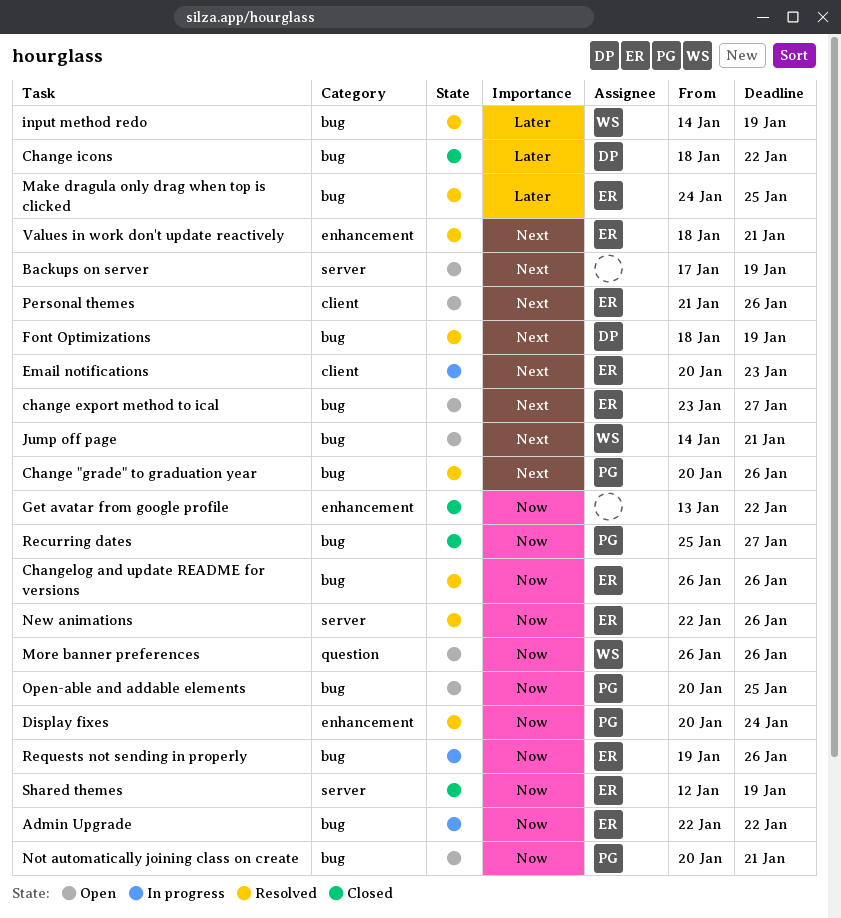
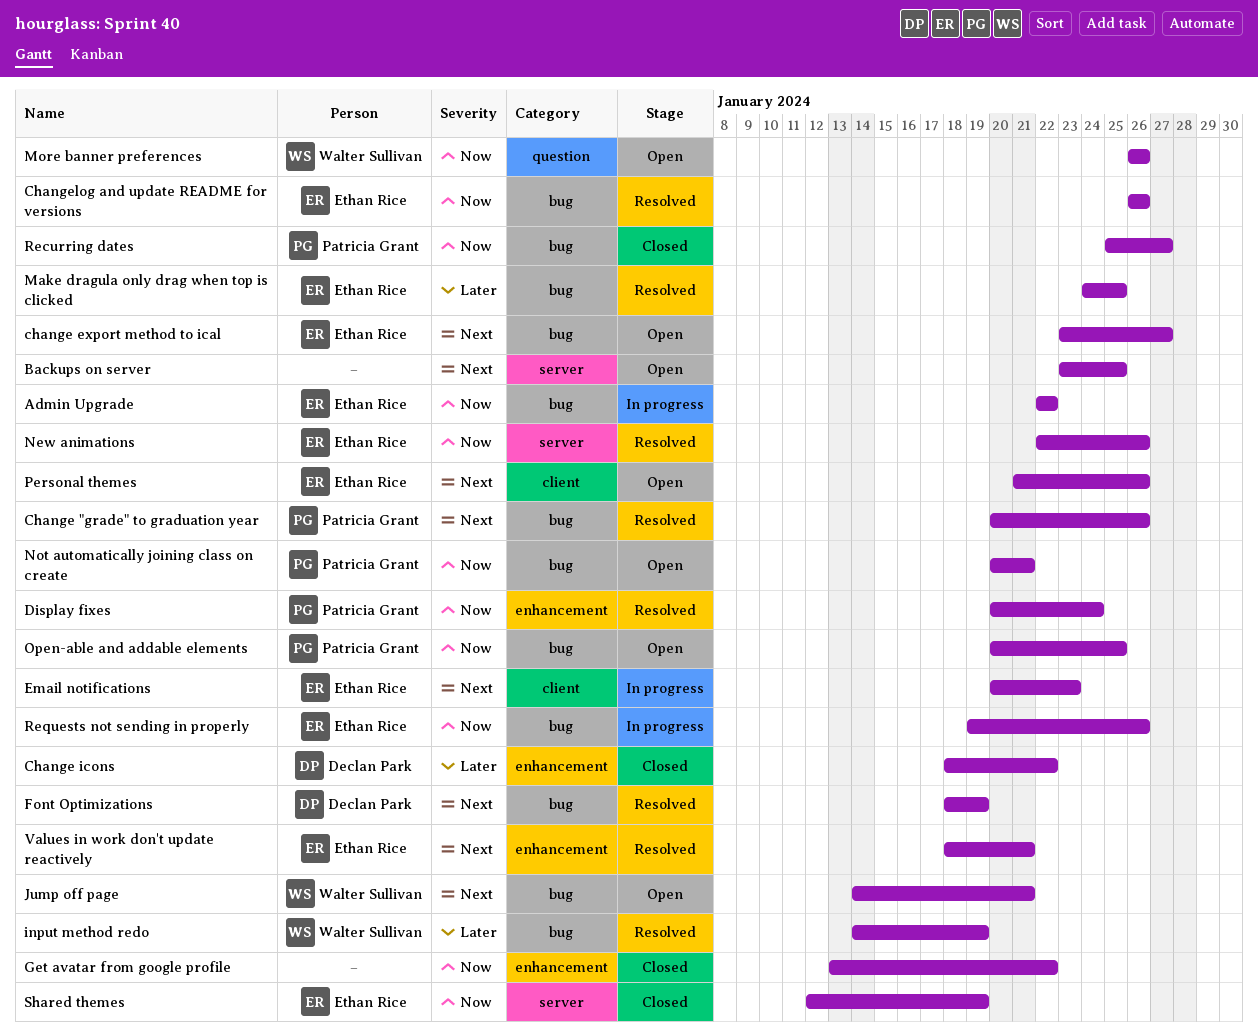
Backups on server, start: Jan 17 -> Jan 23
Backups on server, due: Jan 19 -> Jan 25
Change icons, label: bug -> enhancement

